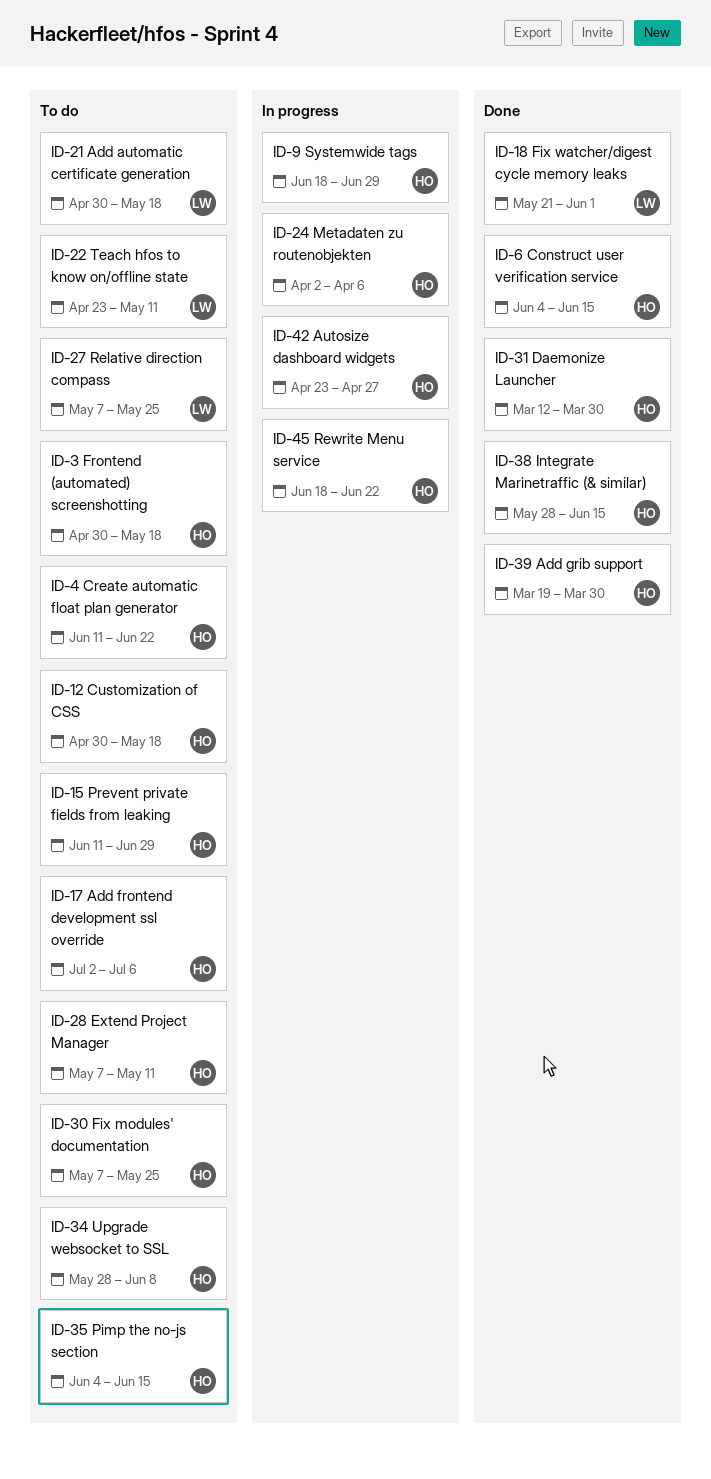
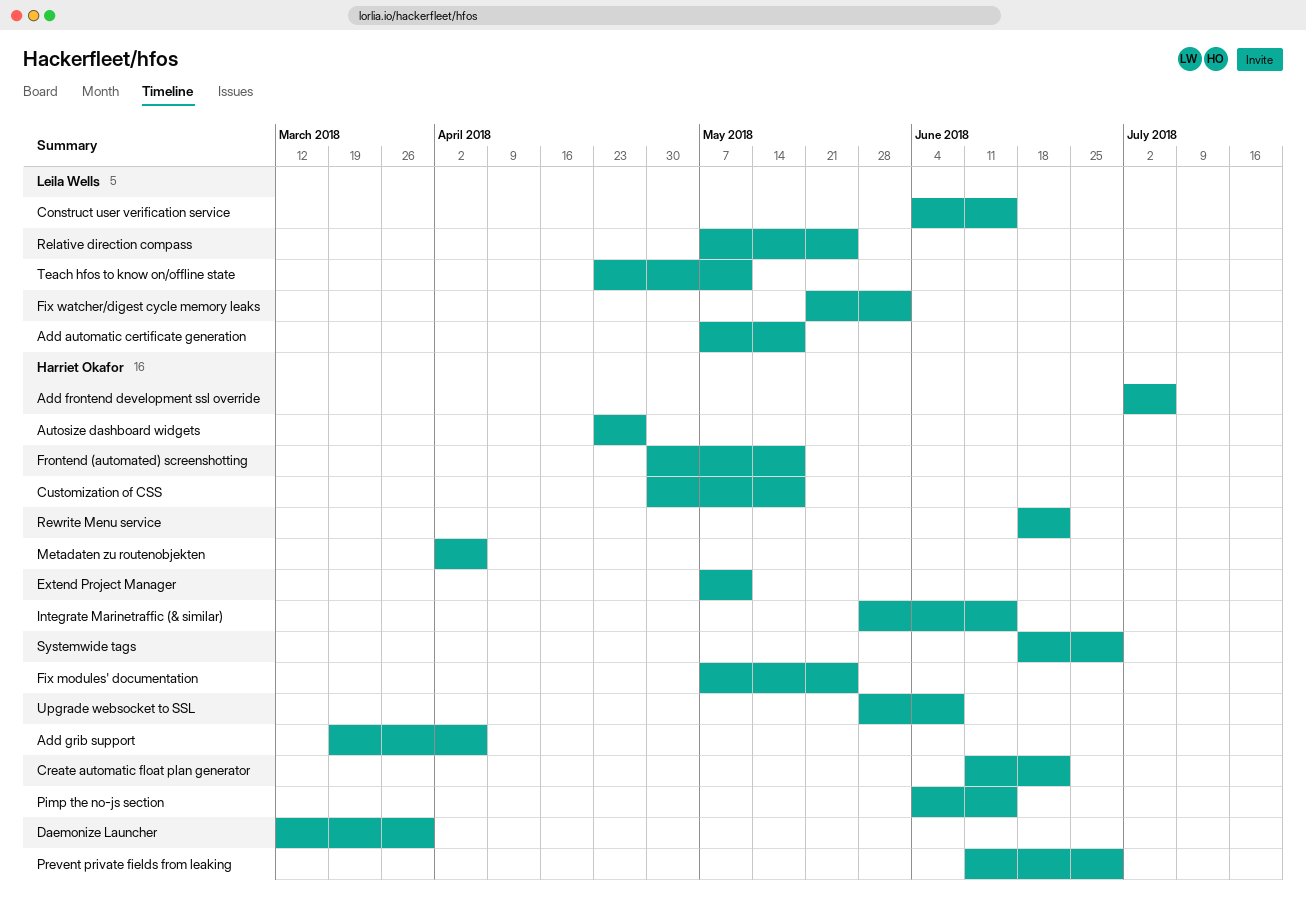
Add automatic certificate generation, start: Apr 30 -> May 7
Add grib support, due: Mar 30 -> Apr 6
Construct user verification service, owner: Harriet Okafor -> Leila Wells

